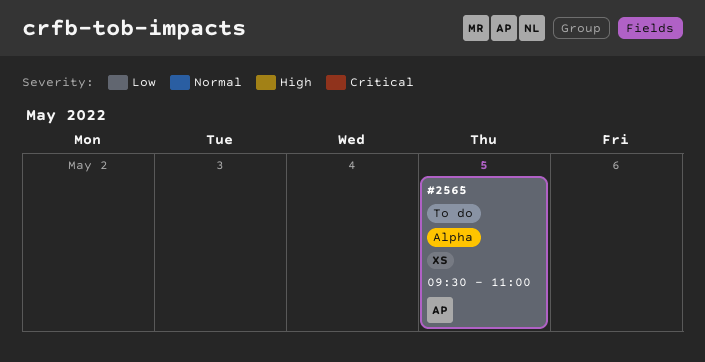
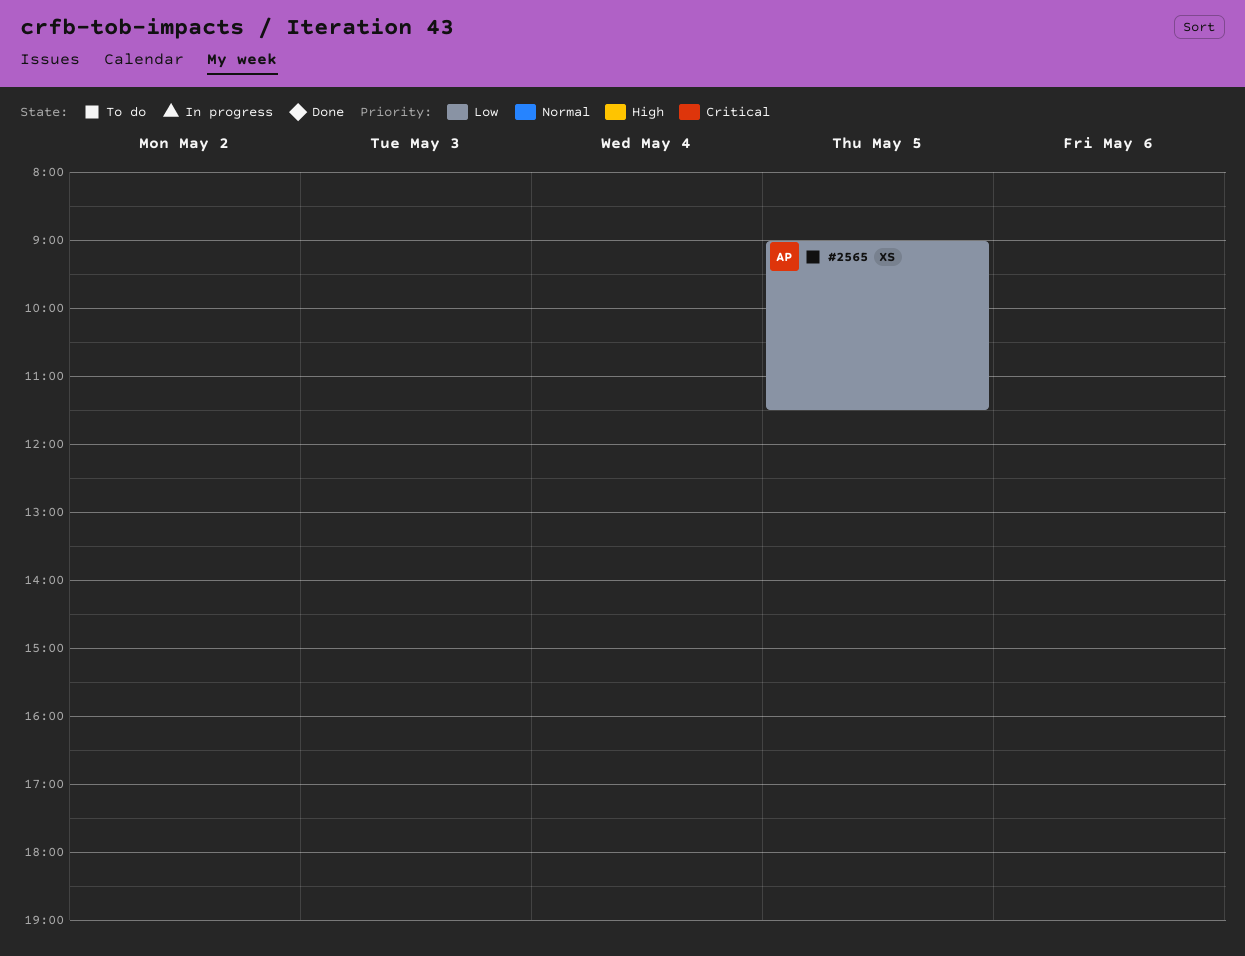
#2565, begins: 09:30 -> 09:00
#2565, ends: 11:00 -> 11:30

